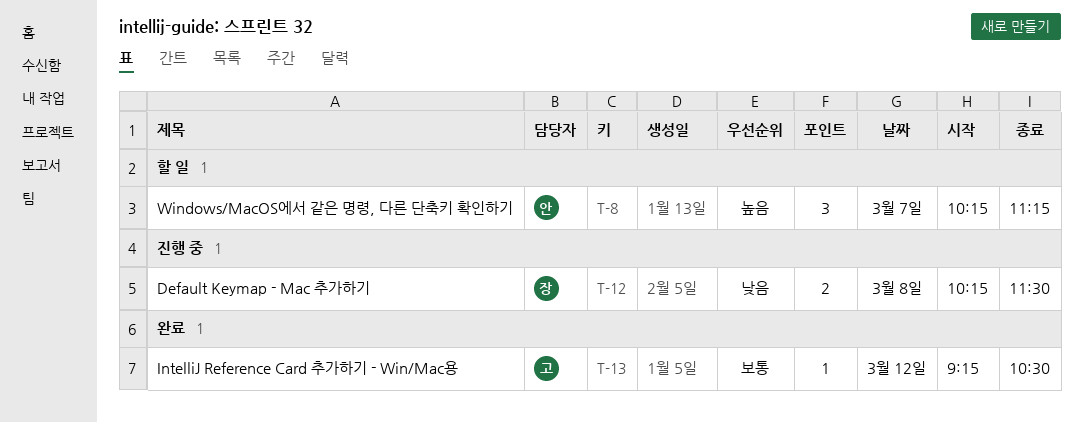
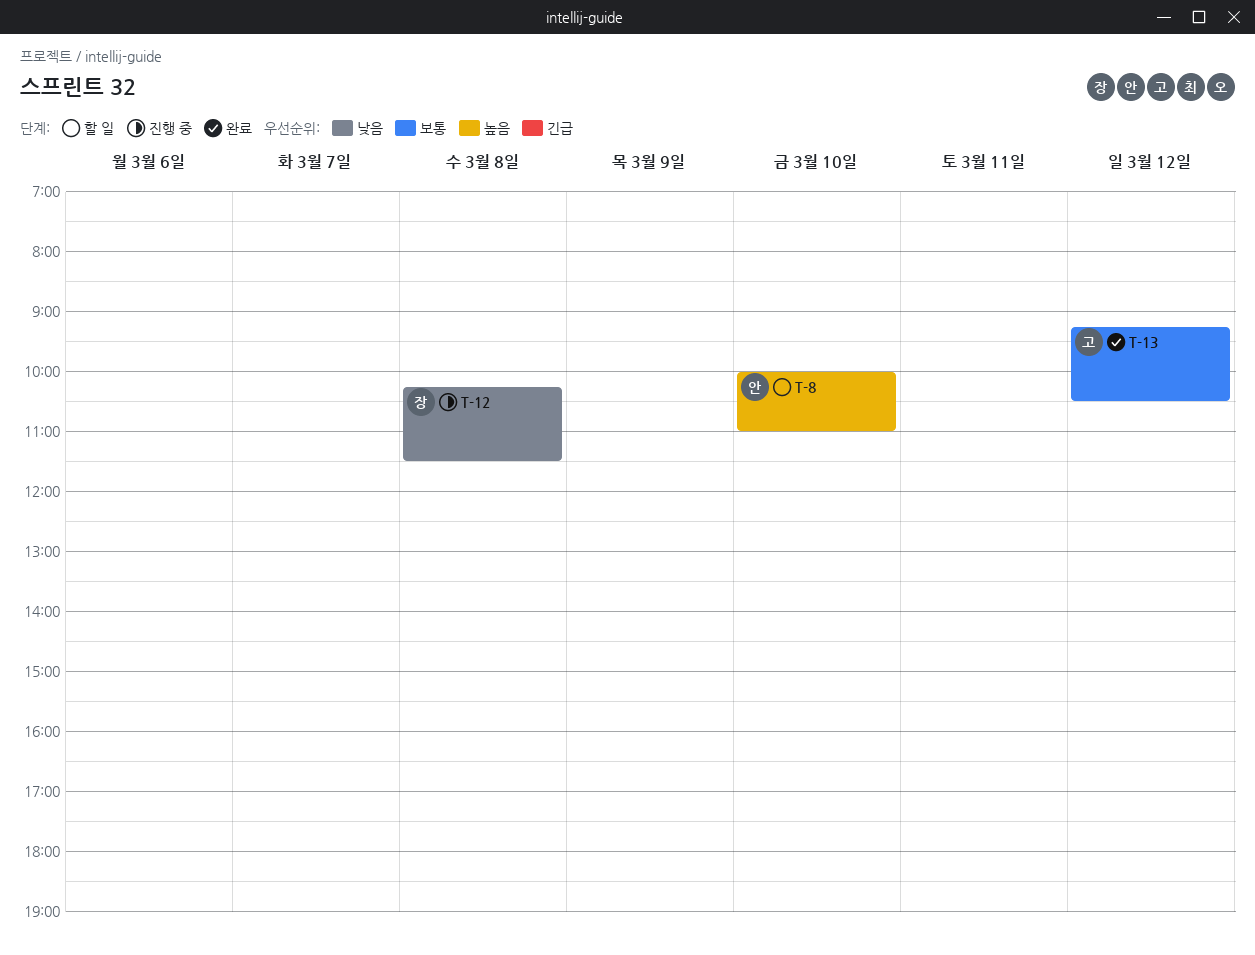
T-8, day: Mar 7 -> Mar 10
T-8, begins: 10:15 -> 10:00
T-8, ends: 11:15 -> 11:00

